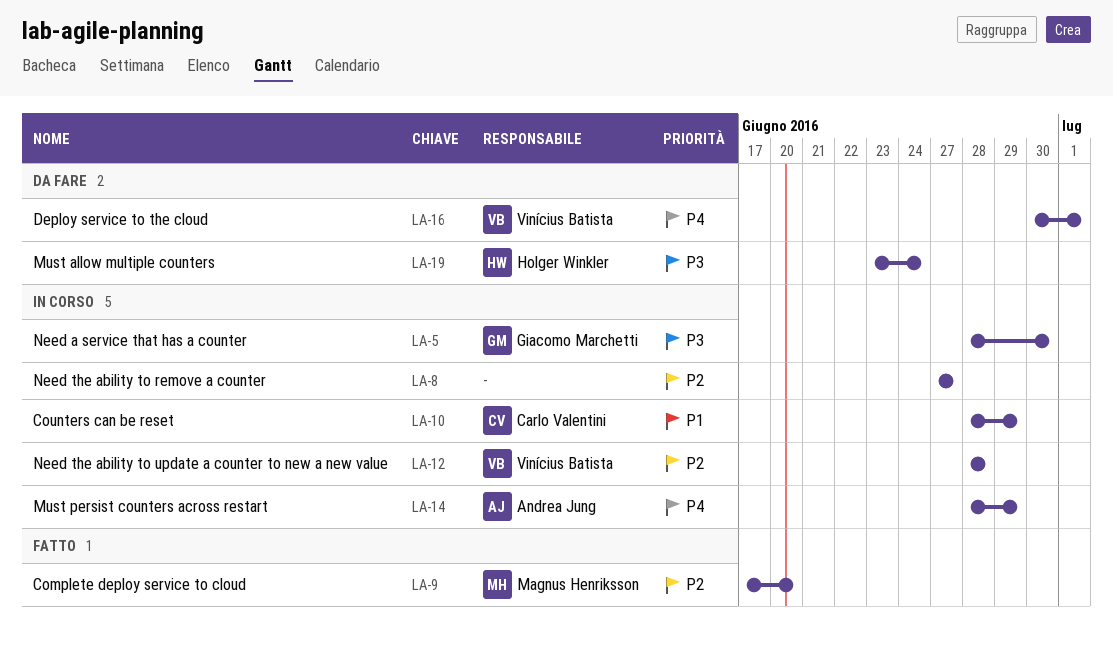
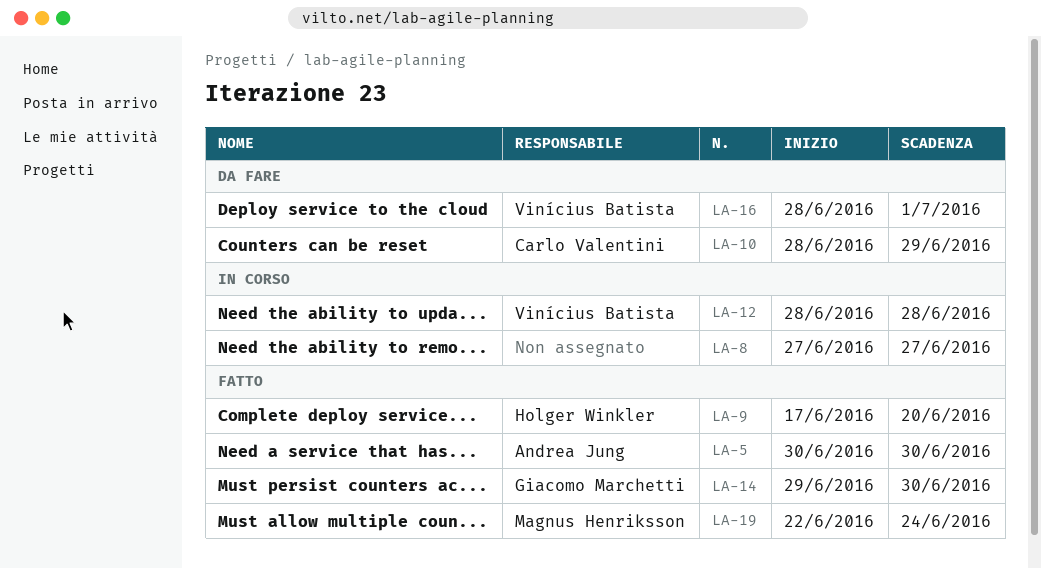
LA-5, status: In corso -> Fatto
LA-5, owner: Giacomo Marchetti -> Andrea Jung
LA-5, start: Jun 28 -> Jun 30
LA-9, owner: Magnus Henriksson -> Holger Winkler
LA-10, status: In corso -> Da fare
LA-14, status: In corso -> Fatto
LA-14, owner: Andrea Jung -> Giacomo Marchetti
LA-14, start: Jun 28 -> Jun 29
LA-14, due: Jun 29 -> Jun 30
LA-16, start: Jun 30 -> Jun 28
LA-19, status: Da fare -> Fatto
LA-19, owner: Holger Winkler -> Magnus Henriksson
LA-19, start: Jun 23 -> Jun 22

